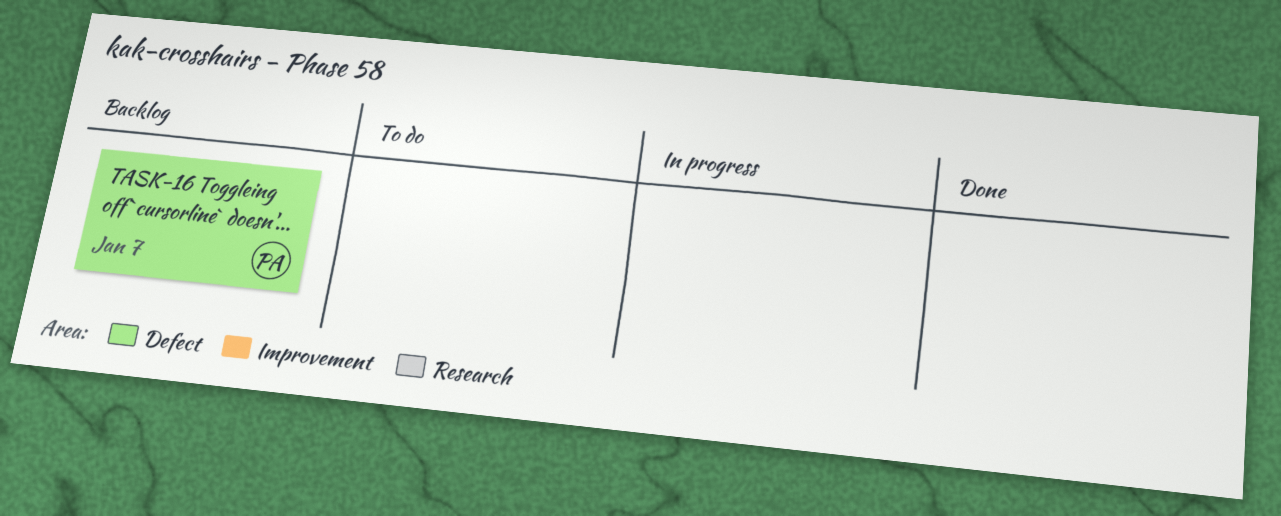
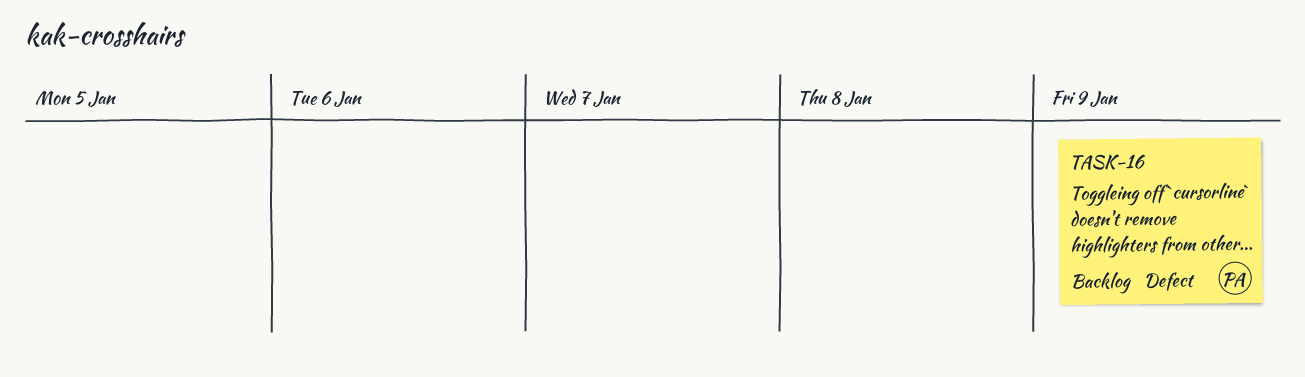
TASK-16, due: Jan 7 -> Jan 9

